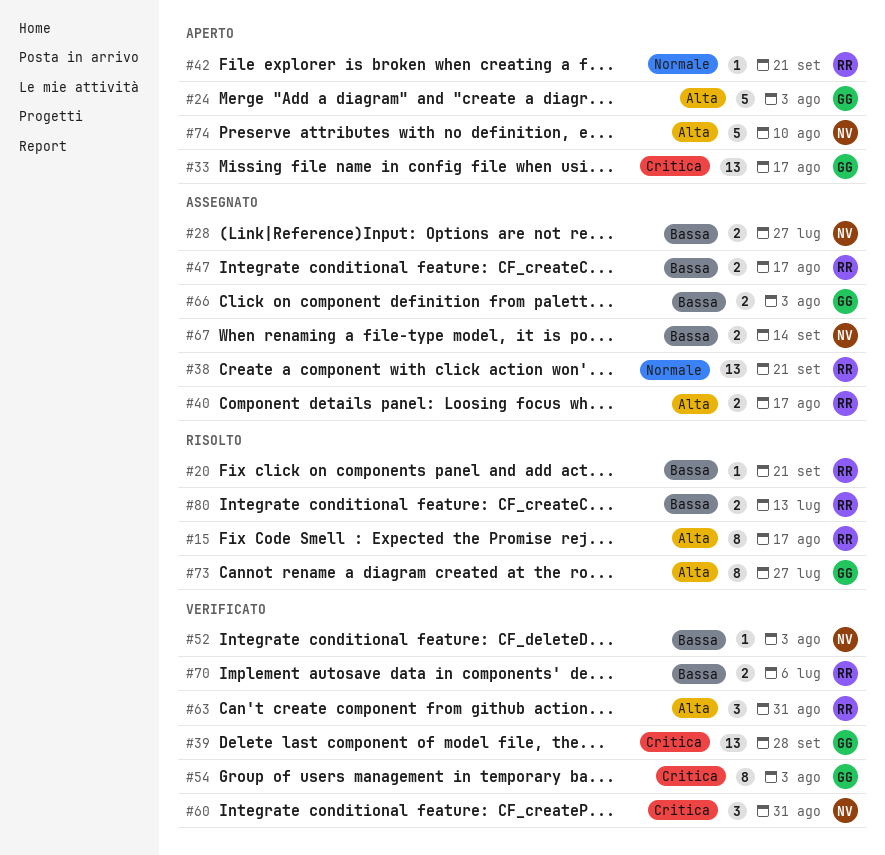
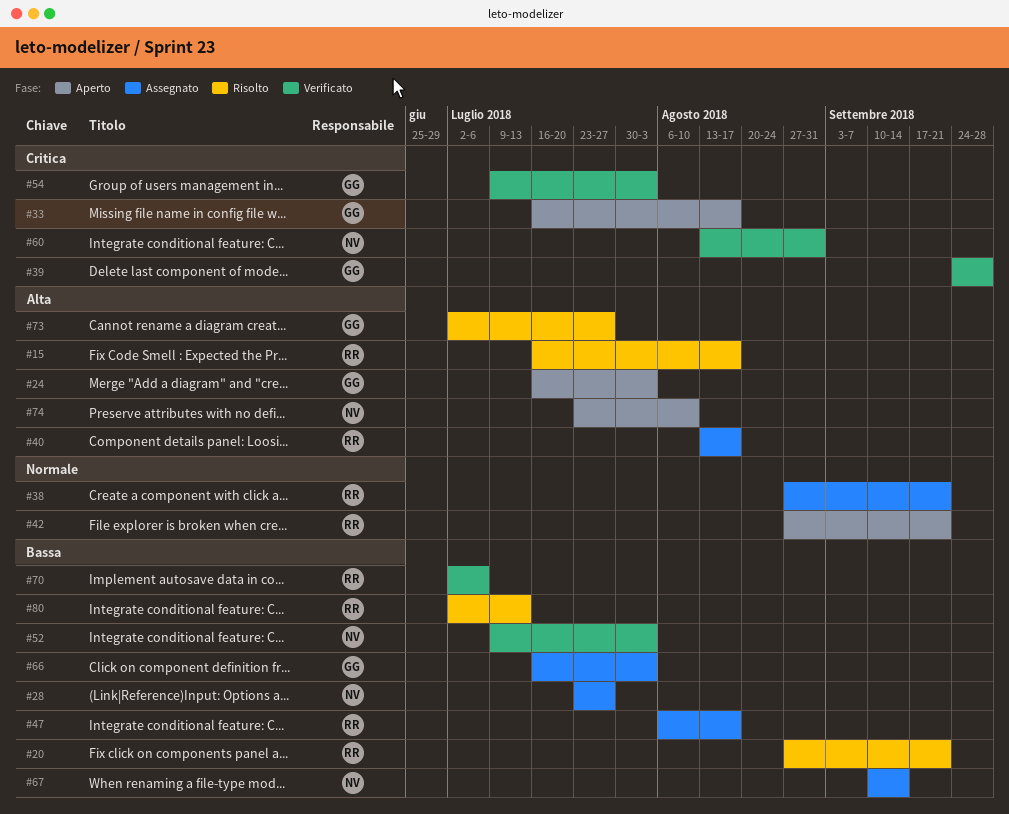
#63: present -> none

